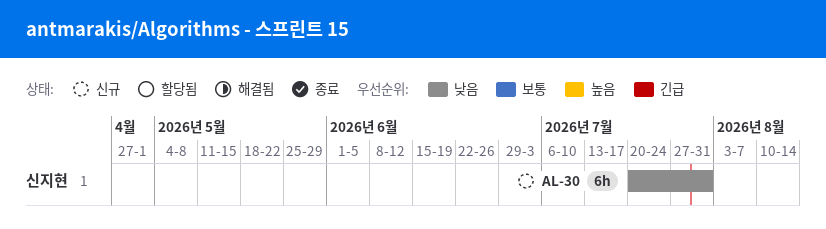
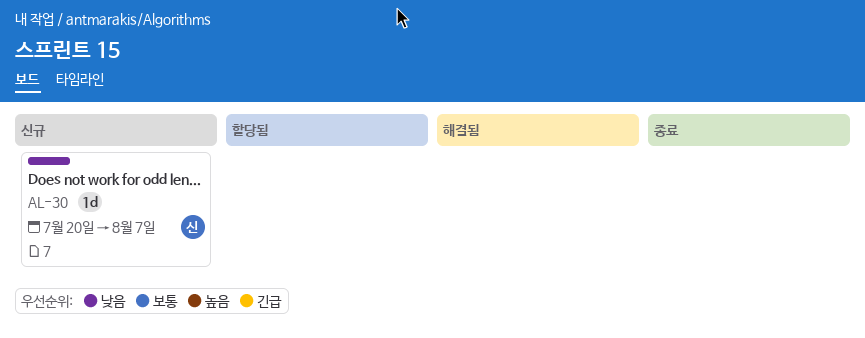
AL-30, estimate: 6h -> 1d
AL-30, due: Jul 31 -> Aug 7

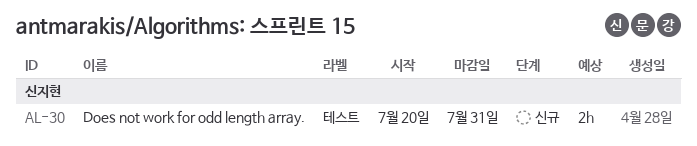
AL-30, estimate: 1d -> 2h
AL-30, due: Aug 7 -> Jul 31

